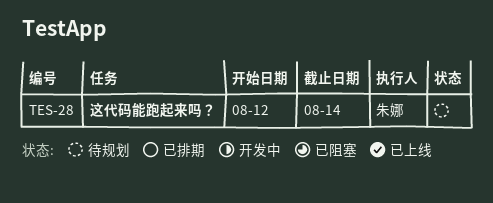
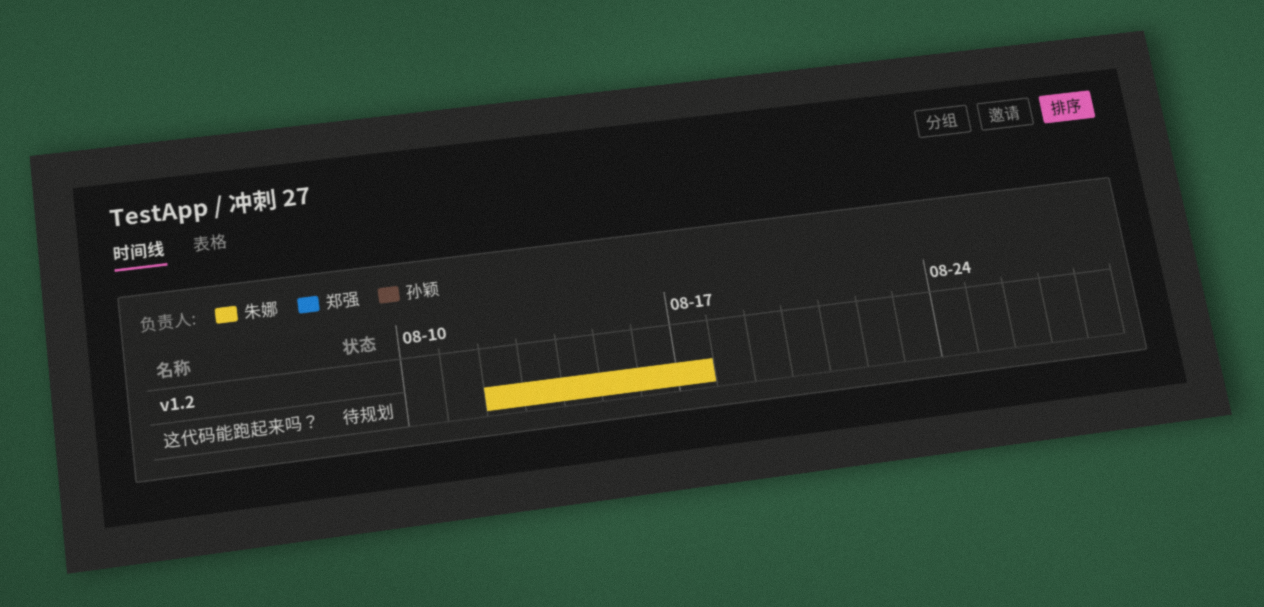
这代码能跑起来吗？, due: Aug 14 -> Aug 17

